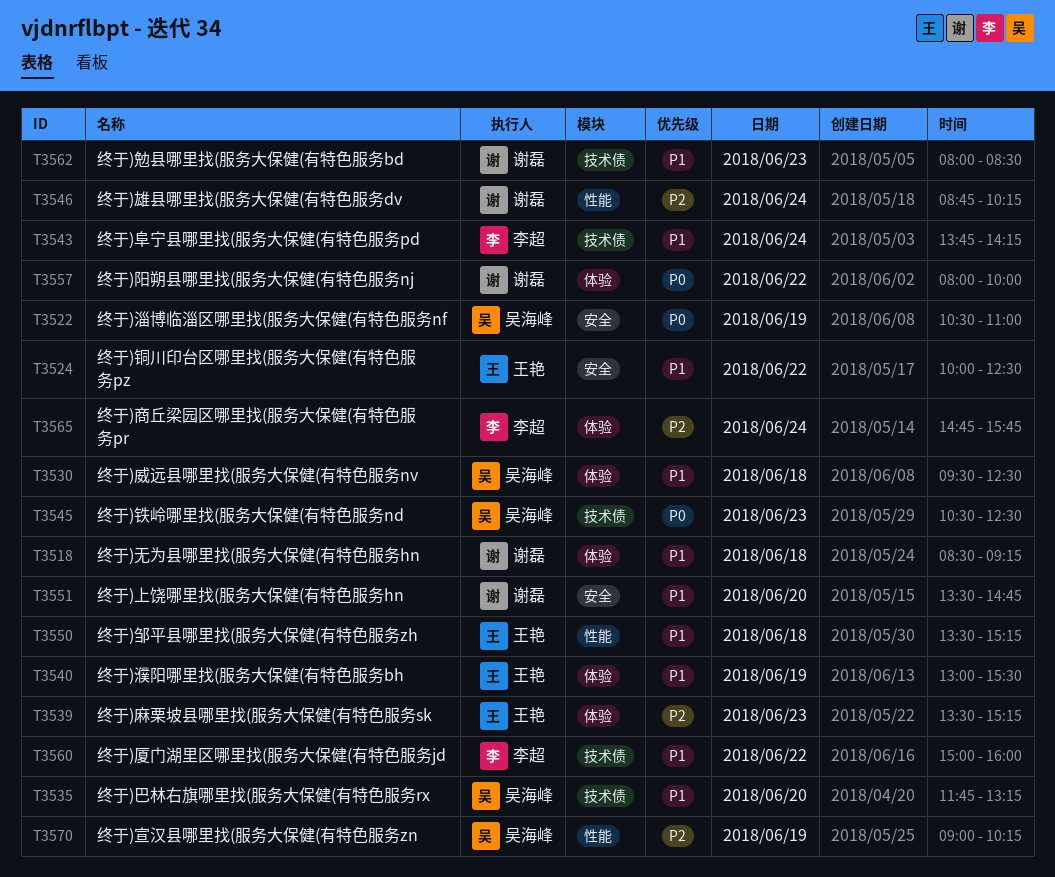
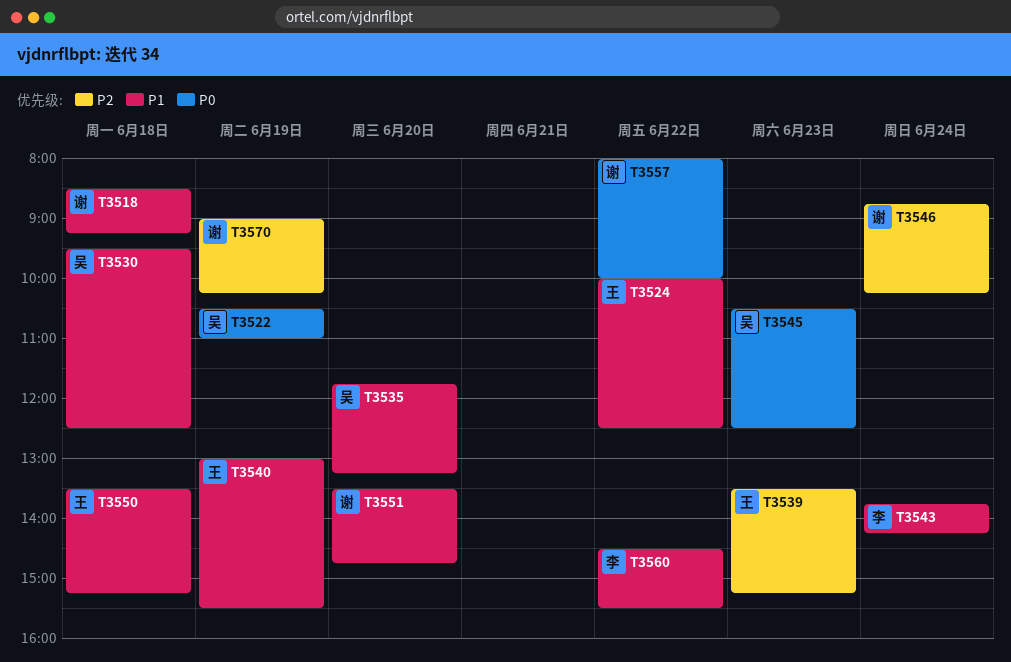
T3560, begins: 15:00 -> 14:30
T3560, ends: 16:00 -> 15:30
T3562: present -> none
T3565: present -> none
T3570, owner: 吴海峰 -> 谢磊

